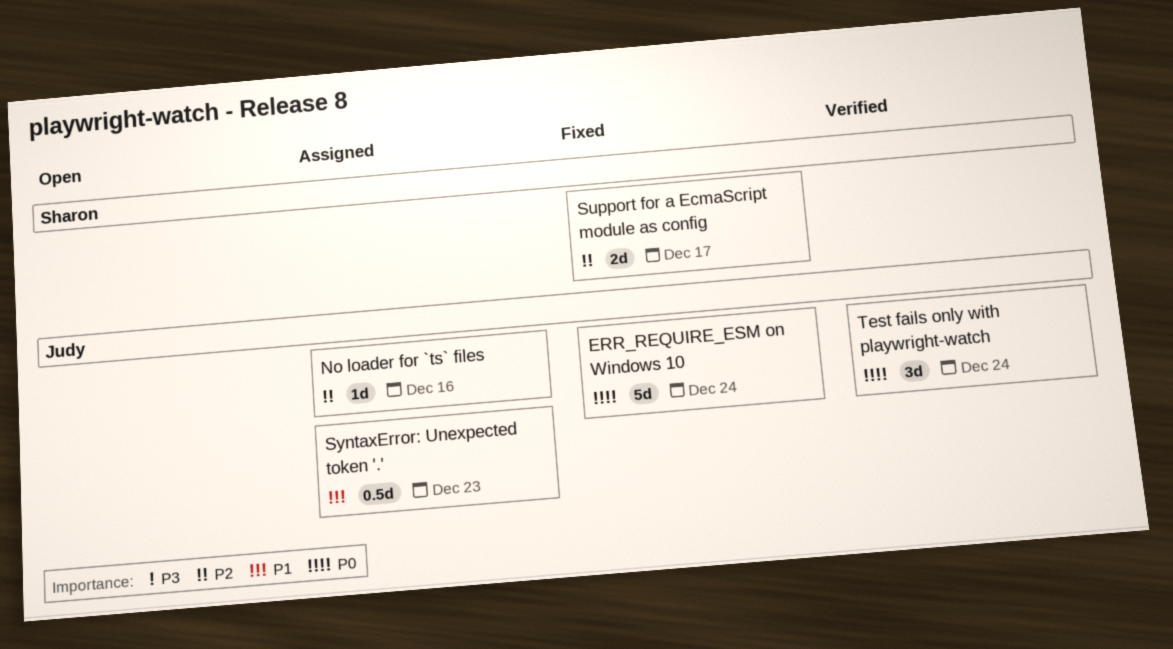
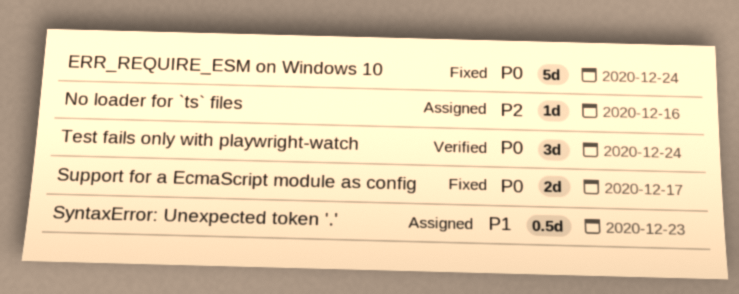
Support for a EcmaScript module as config, priority: P2 -> P0

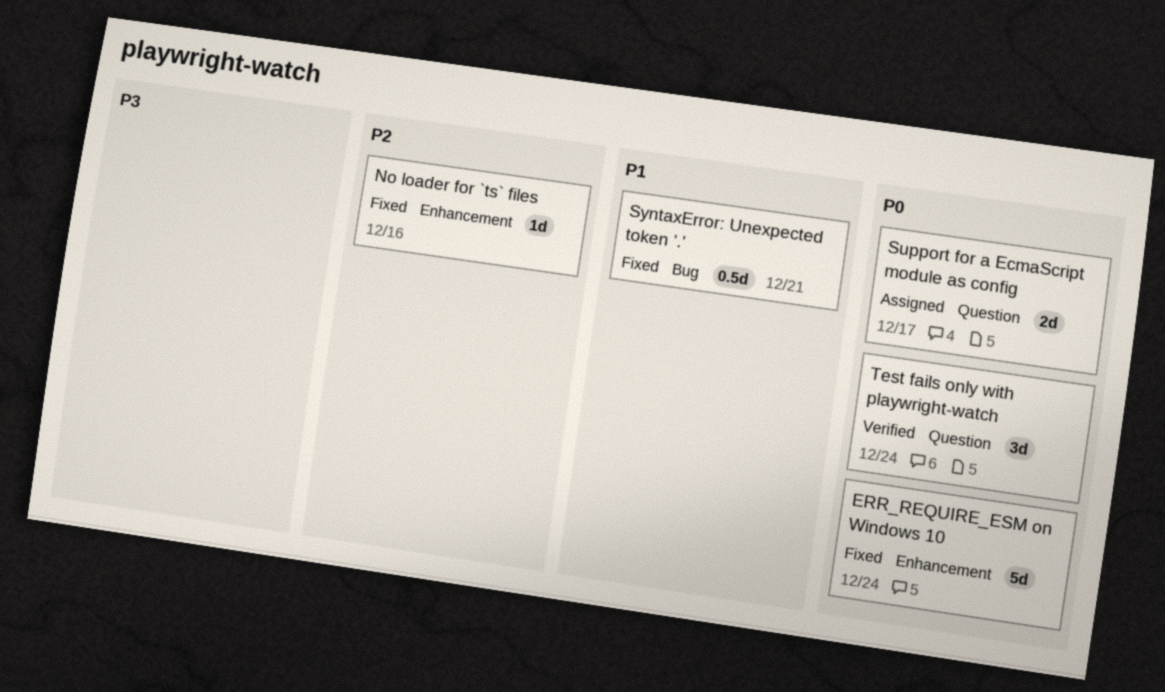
No loader for `ts` files, status: Assigned -> Fixed
Support for a EcmaScript module as config, status: Fixed -> Assigned
SyntaxError: Unexpected token '.', status: Assigned -> Fixed
SyntaxError: Unexpected token '.', due: Dec 23 -> Dec 21

